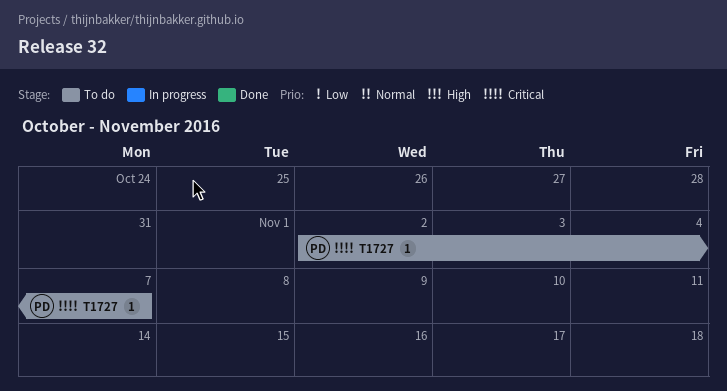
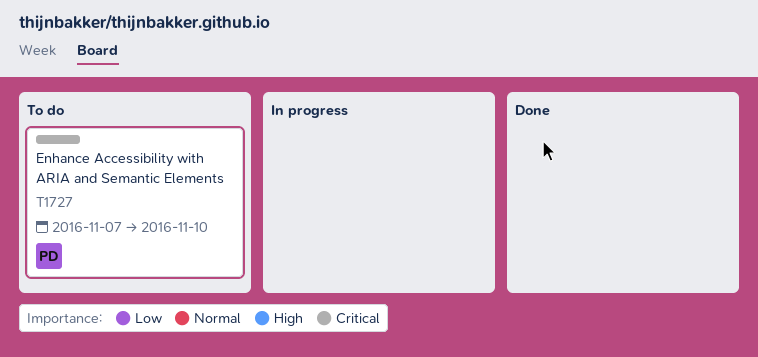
T1727, start: Nov 2 -> Nov 7
T1727, due: Nov 7 -> Nov 10

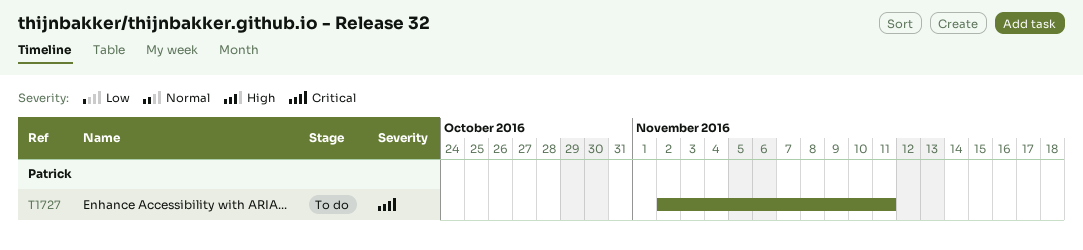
T1727, start: Nov 7 -> Nov 2
T1727, due: Nov 10 -> Nov 11

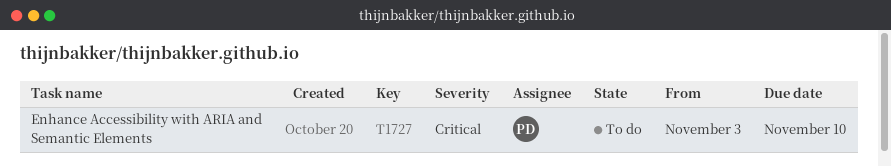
T1727, start: Nov 2 -> Nov 3
T1727, due: Nov 11 -> Nov 10

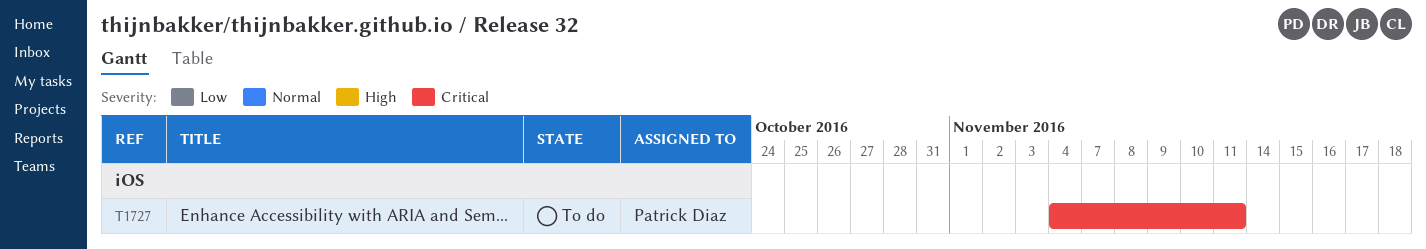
T1727, start: Nov 3 -> Nov 4
T1727, due: Nov 10 -> Nov 11

